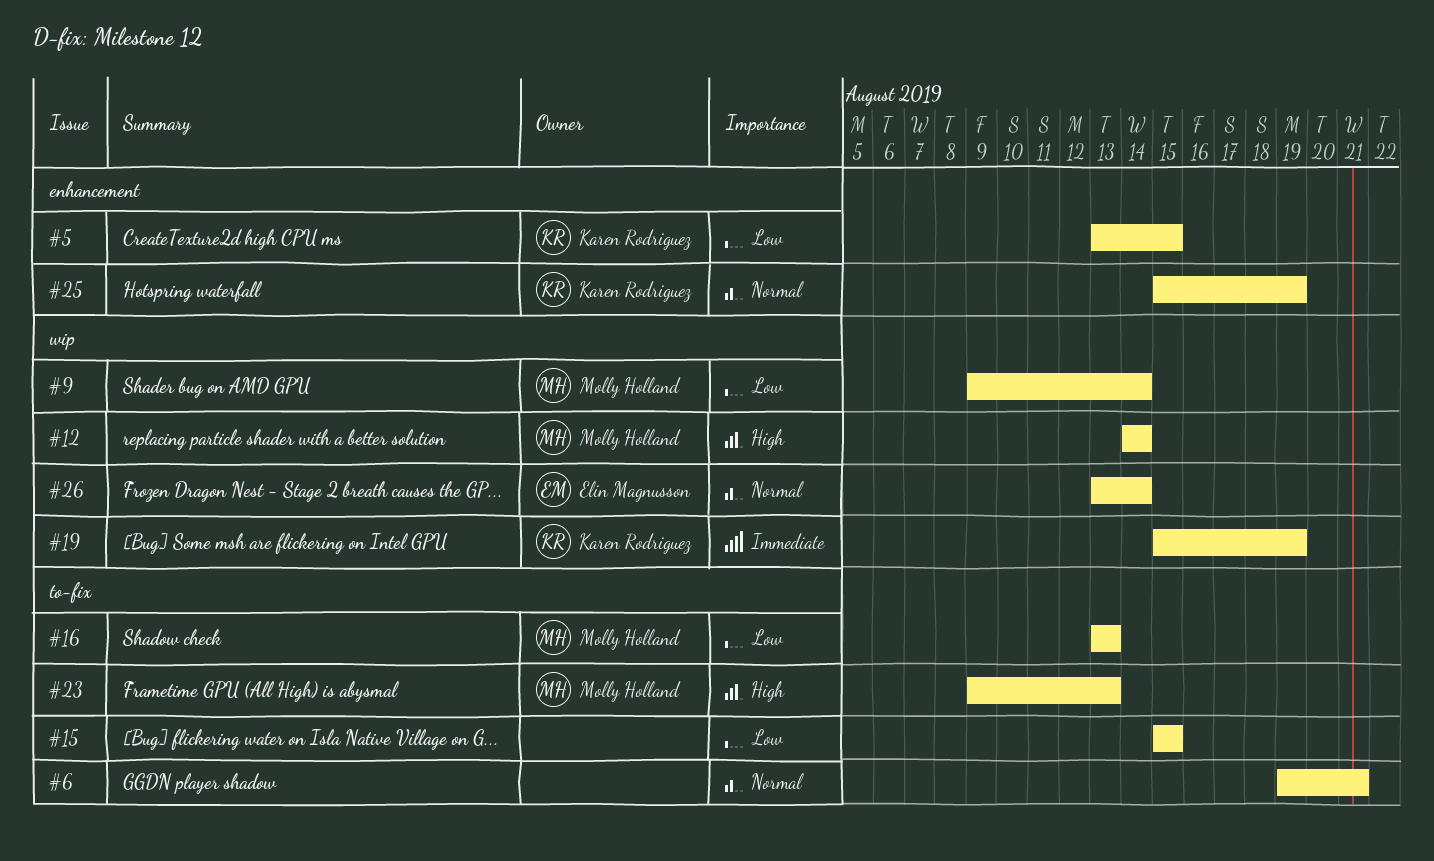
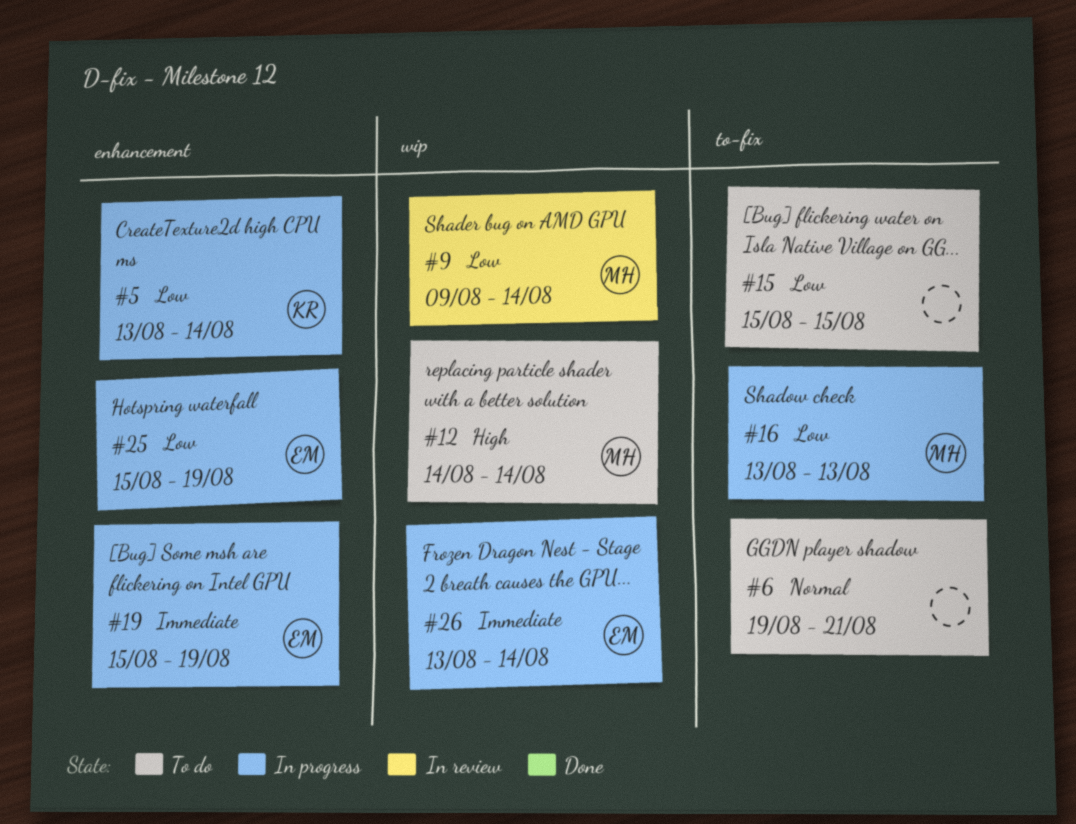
#5, due: Aug 15 -> Aug 14
#19, owner: Karen Rodriguez -> Elin Magnusson
#19, label: wip -> enhancement
#23: present -> none
#25, owner: Karen Rodriguez -> Elin Magnusson
#25, priority: Normal -> Low
#26, priority: Normal -> Immediate

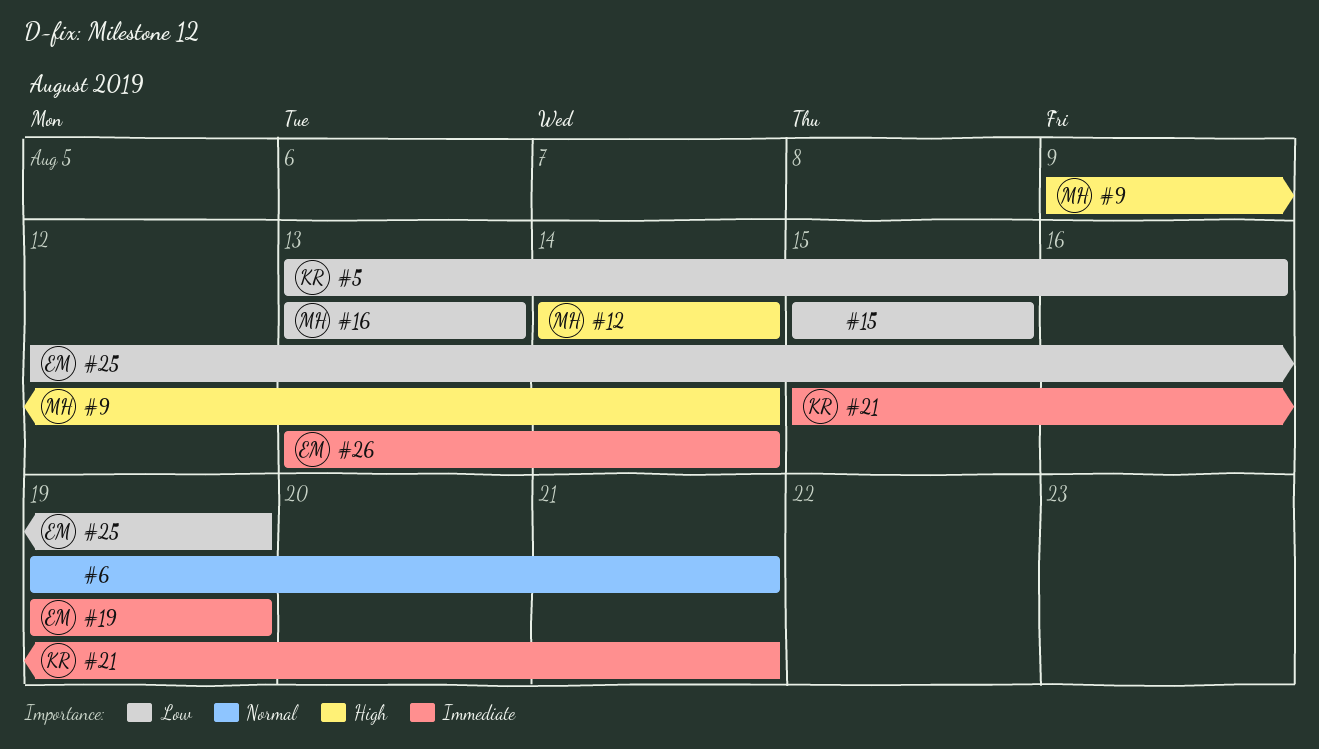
#5, due: Aug 14 -> Aug 16
#9, priority: Low -> High
#19, start: Aug 15 -> Aug 19
#21: none -> present
#25, start: Aug 15 -> Aug 12

